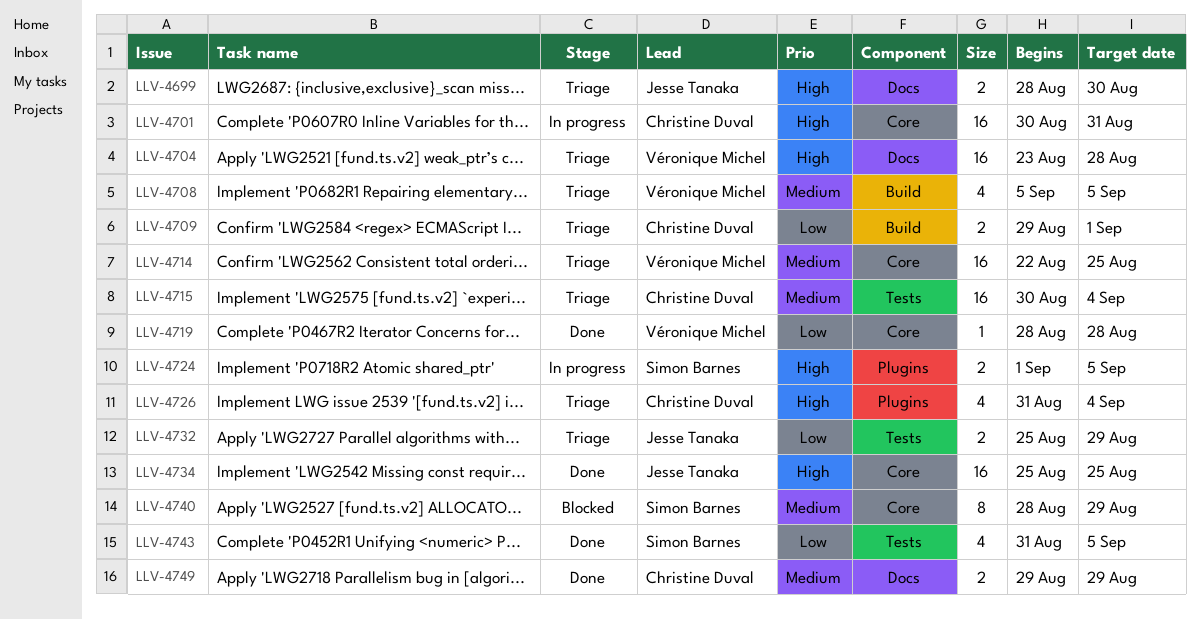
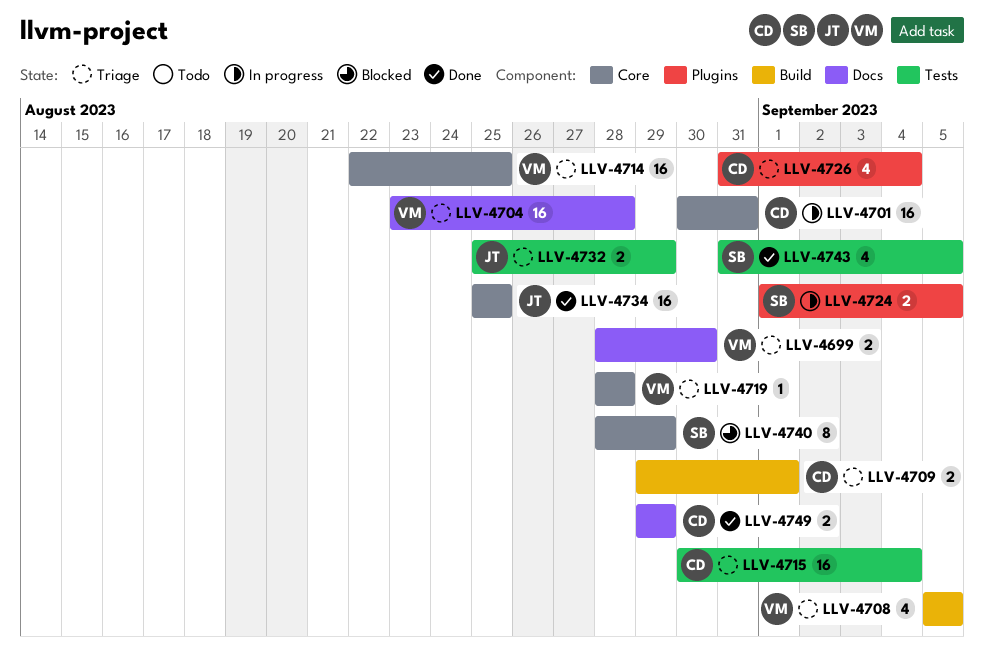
LLV-4699, owner: Jesse Tanaka -> Véronique Michel
LLV-4719, status: Done -> Triage

